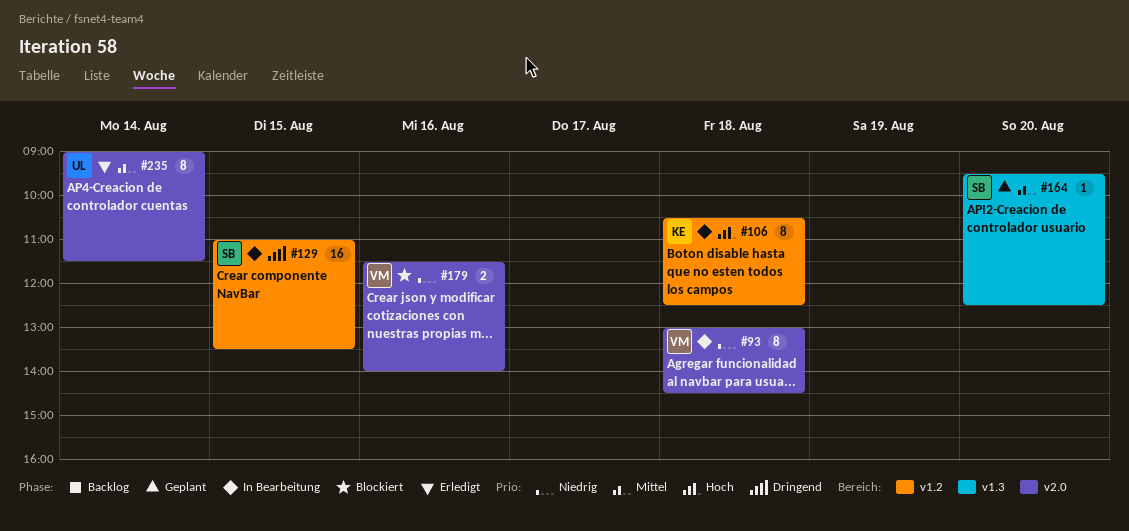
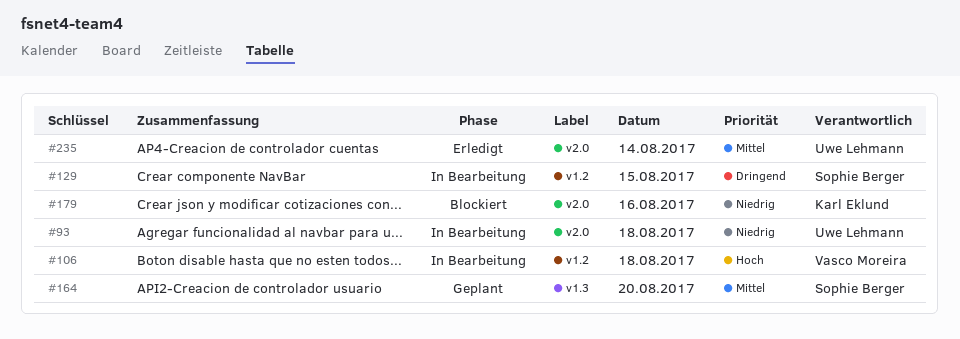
#93, owner: Vasco Moreira -> Uwe Lehmann
#106, owner: Karl Eklund -> Vasco Moreira
#179, owner: Vasco Moreira -> Karl Eklund

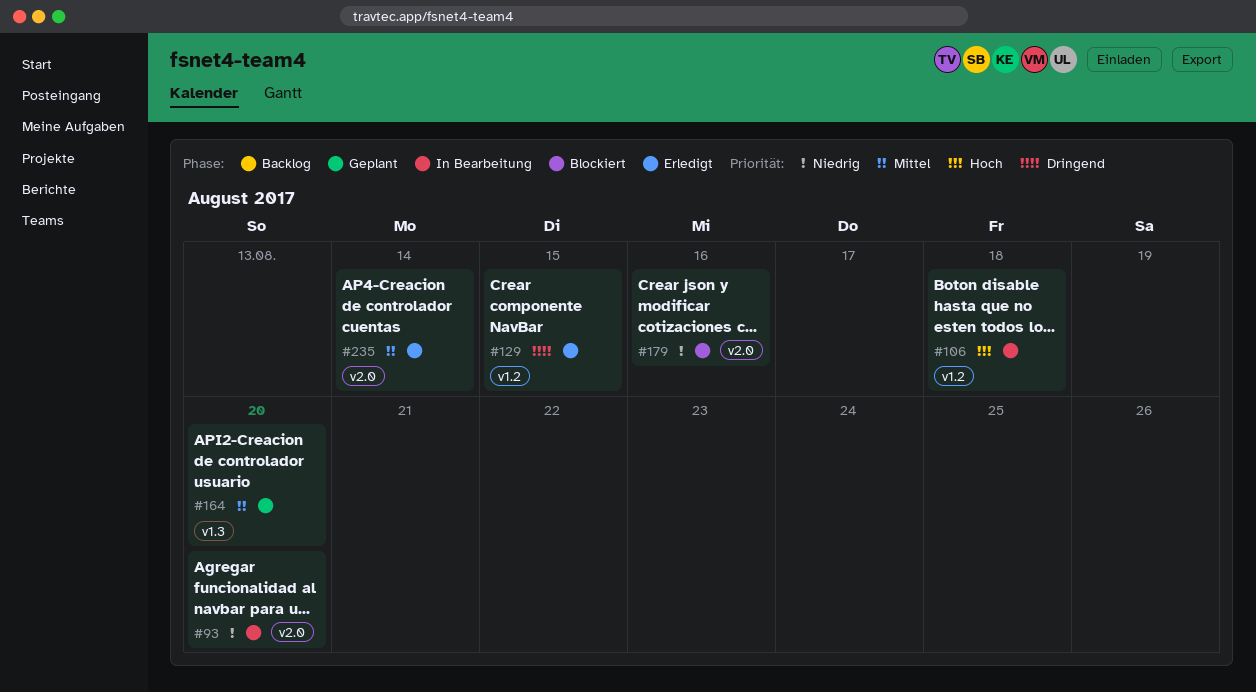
#93, day: Aug 18 -> Aug 20
#129, status: In Bearbeitung -> Erledigt

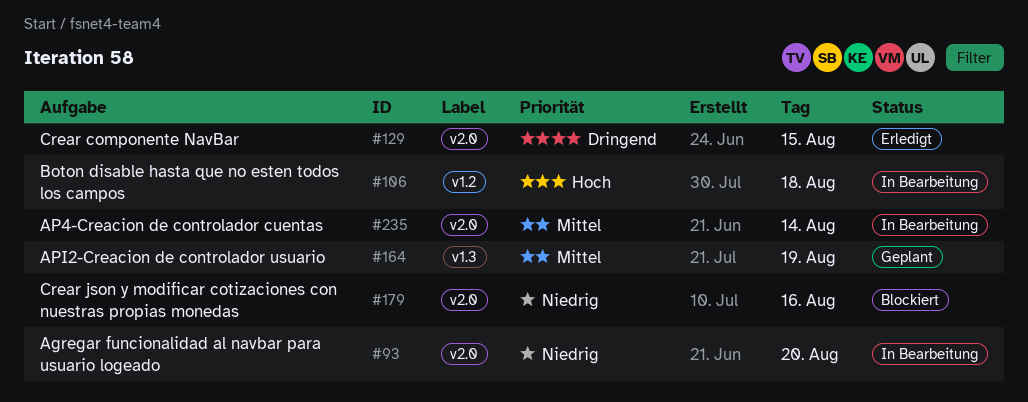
#129, label: v1.2 -> v2.0
#164, day: Aug 20 -> Aug 19
#235, status: Erledigt -> In Bearbeitung

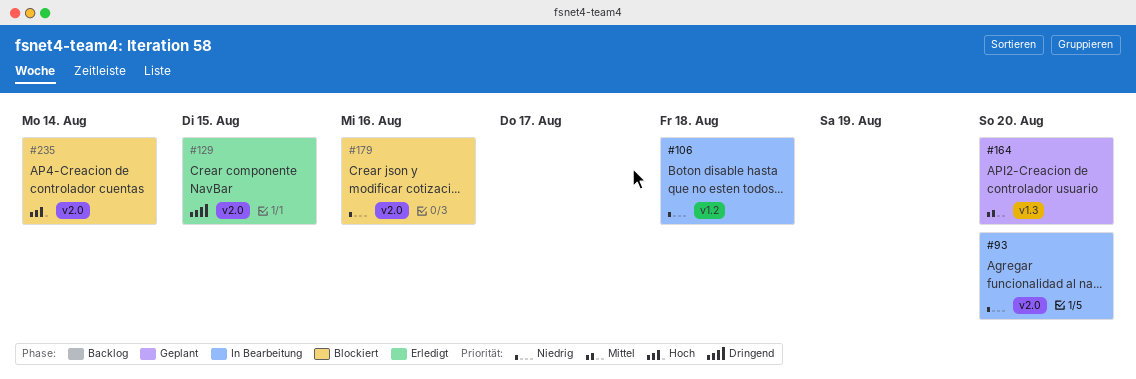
#106, priority: Hoch -> Niedrig
#164, day: Aug 19 -> Aug 20
#235, status: In Bearbeitung -> Blockiert
#235, priority: Mittel -> Hoch

